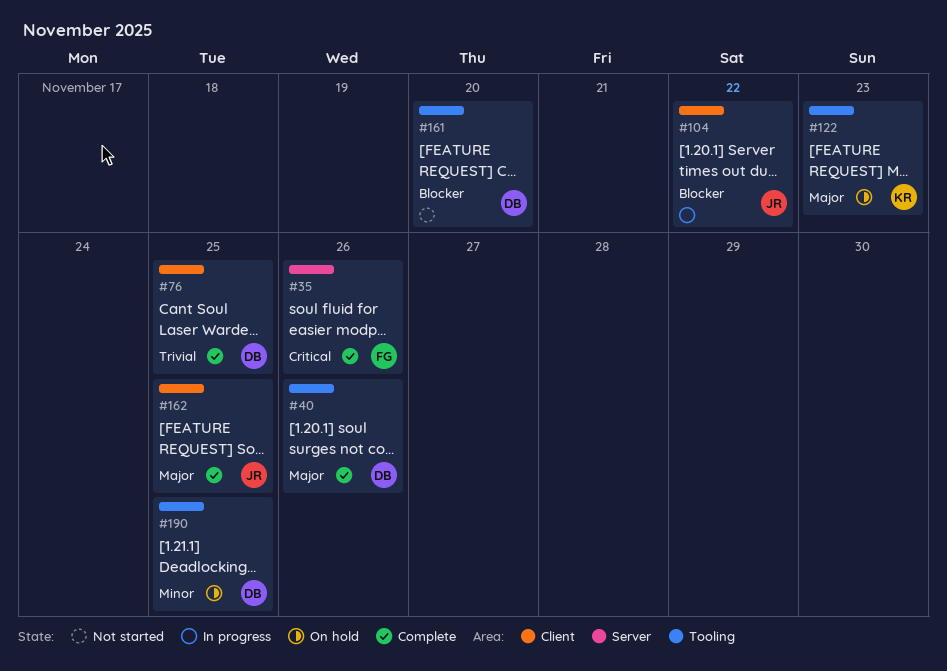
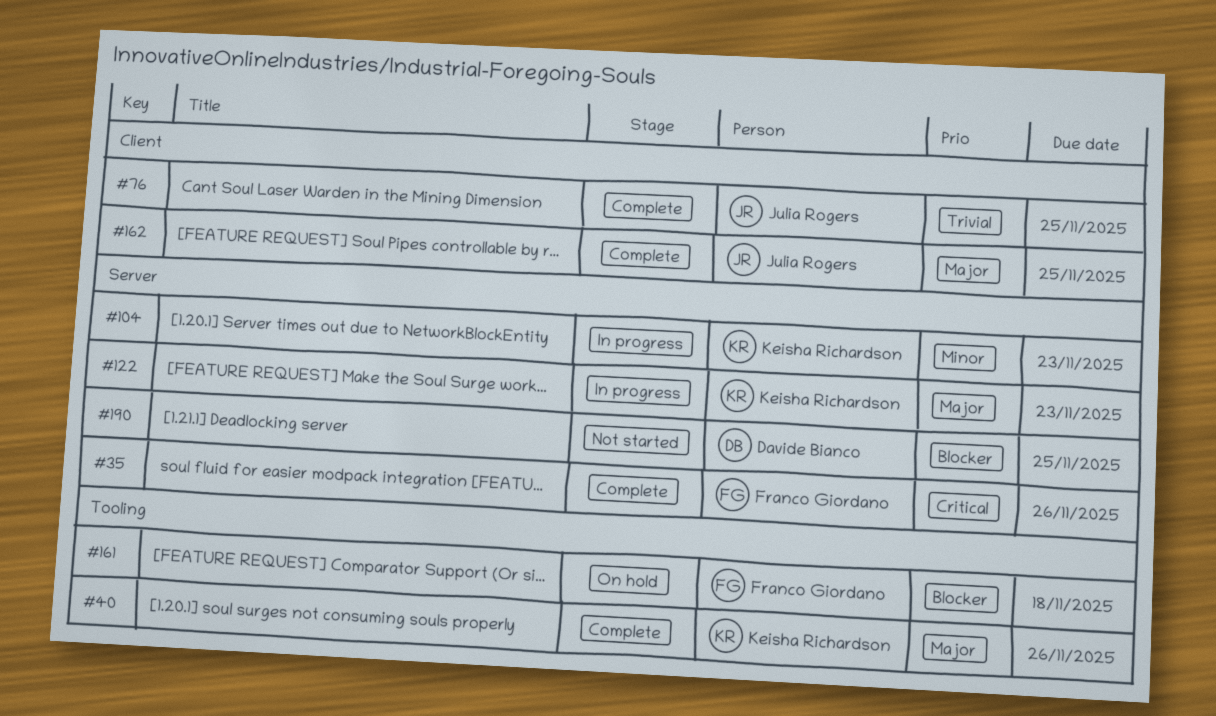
#40, owner: Davide Bianco -> Keisha Richardson
#76, owner: Davide Bianco -> Julia Rogers
#104, owner: Julia Rogers -> Keisha Richardson
#104, priority: Blocker -> Minor
#104, label: Client -> Server
#104, due: Nov 22 -> Nov 23
#122, status: On hold -> In progress
#122, label: Tooling -> Server
#161, status: Not started -> On hold
#161, owner: Davide Bianco -> Franco Giordano
#161, due: Nov 20 -> Nov 18
#190, status: On hold -> Not started
#190, priority: Minor -> Blocker
#190, label: Tooling -> Server

